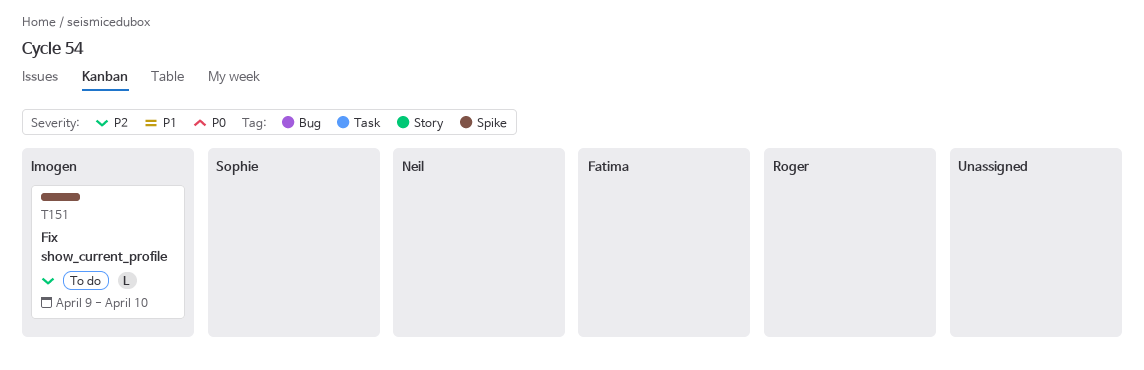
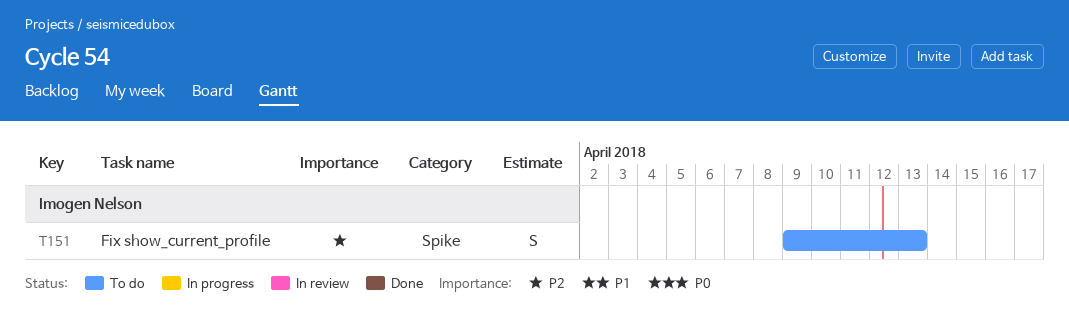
T151, estimate: L -> S
T151, due: Apr 10 -> Apr 13

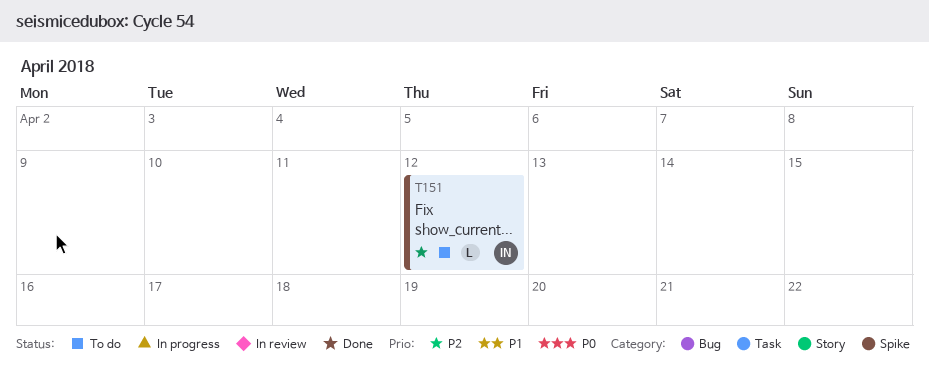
T151, estimate: S -> L
T151, due: Apr 13 -> Apr 12

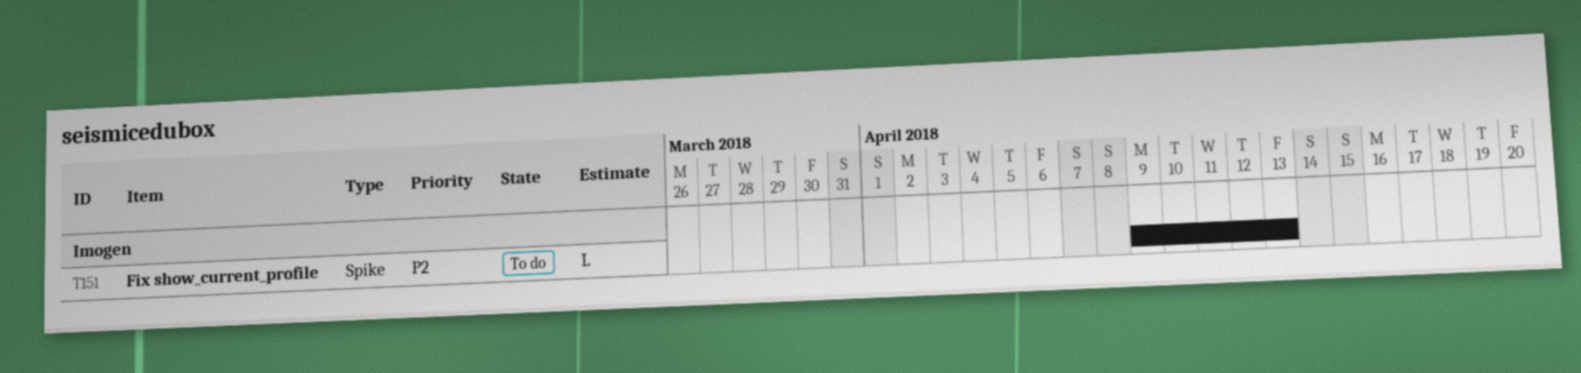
T151, due: Apr 12 -> Apr 13

